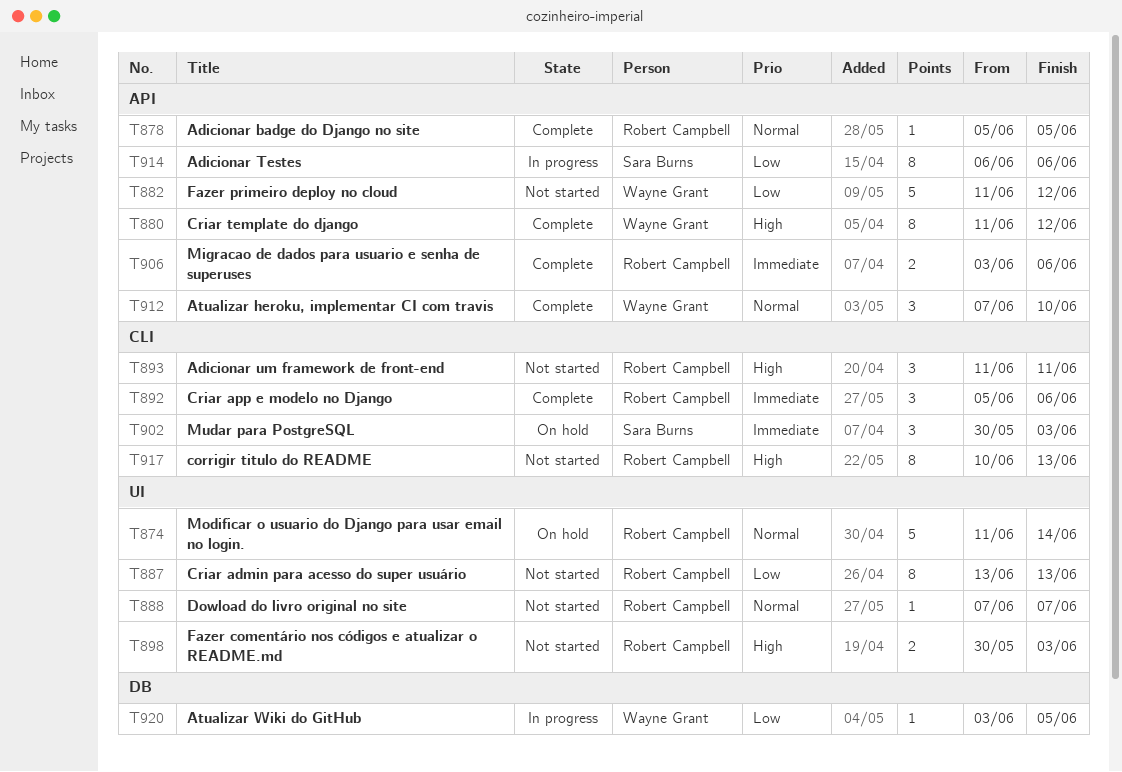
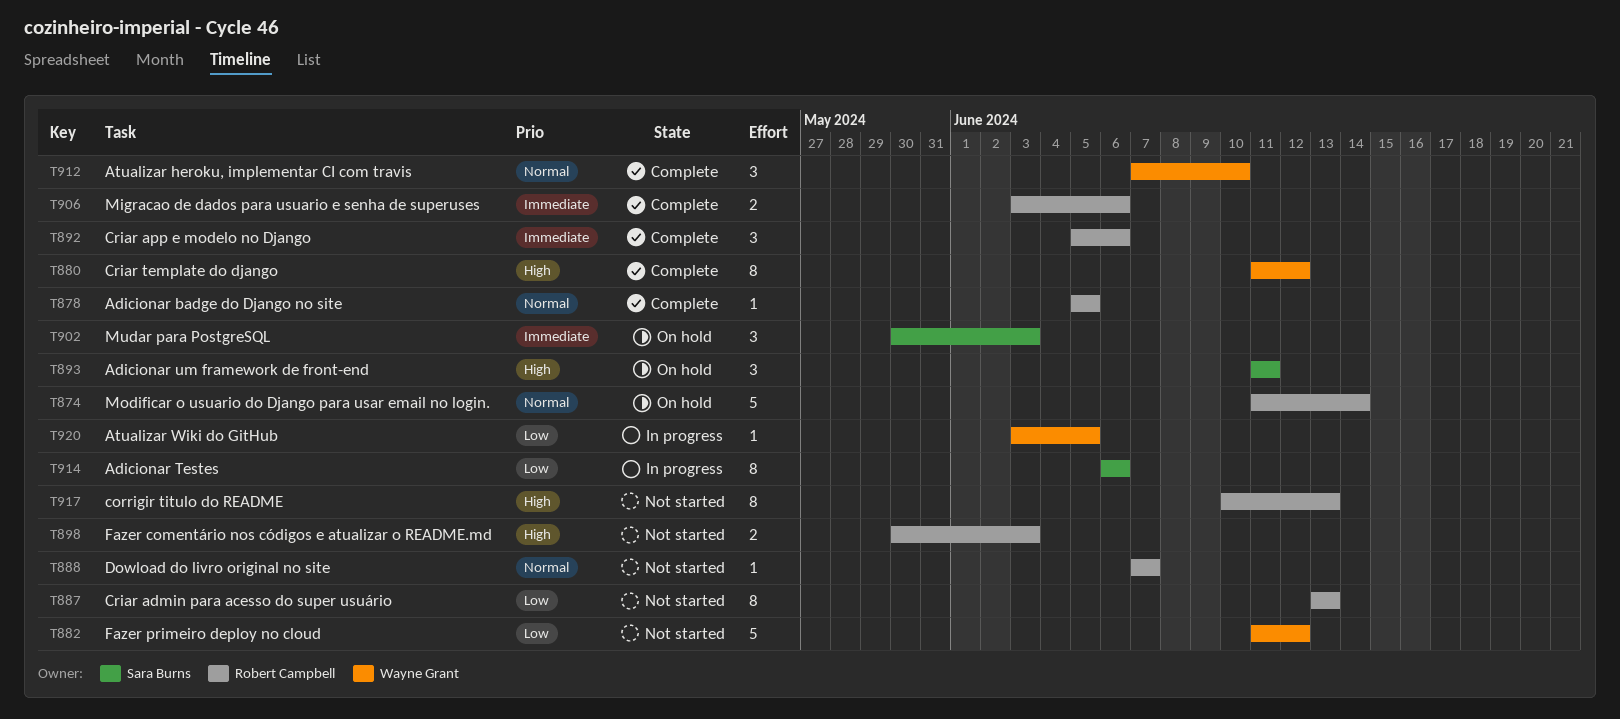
T893, status: Not started -> On hold
T893, owner: Robert Campbell -> Sara Burns

